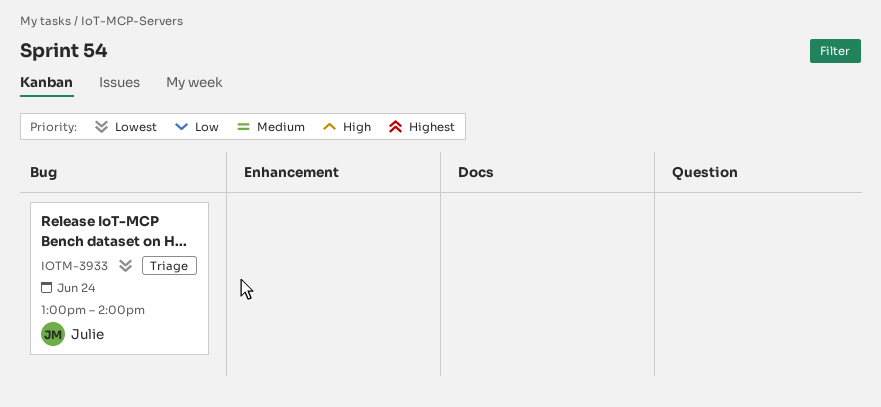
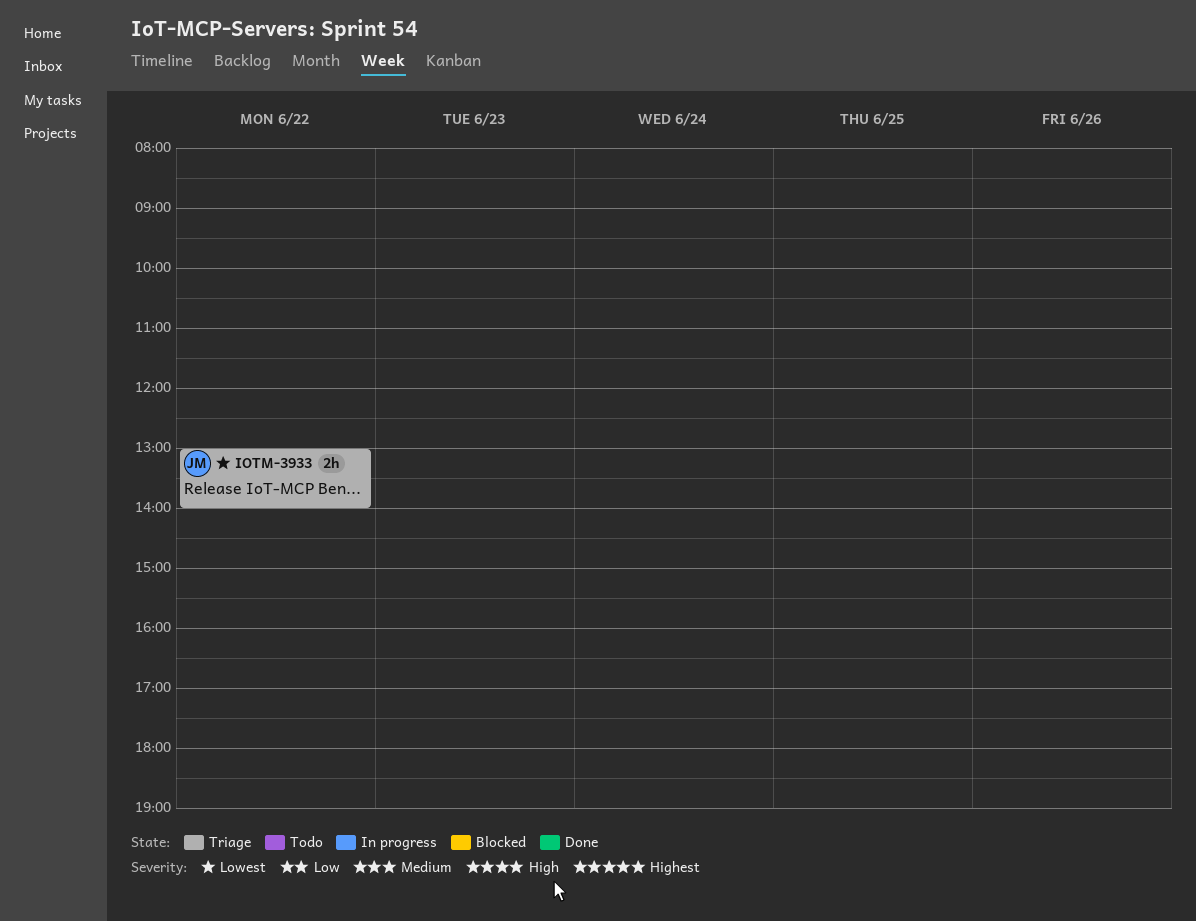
IOTM-3933, day: Jun 24 -> Jun 22

